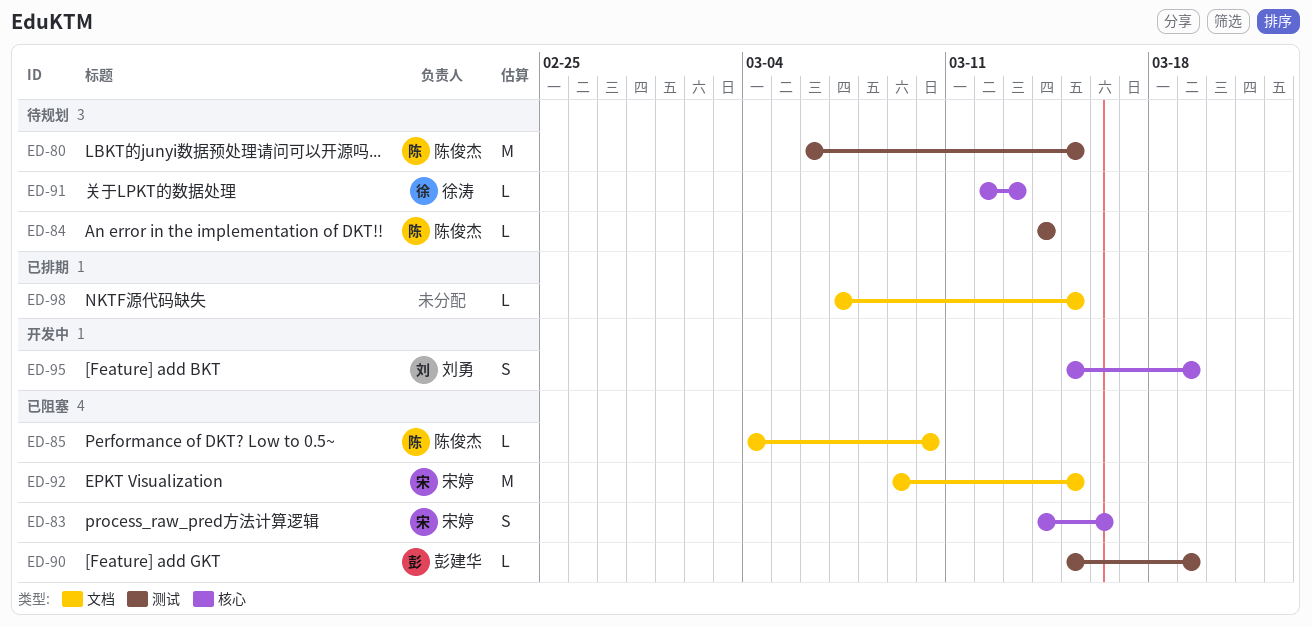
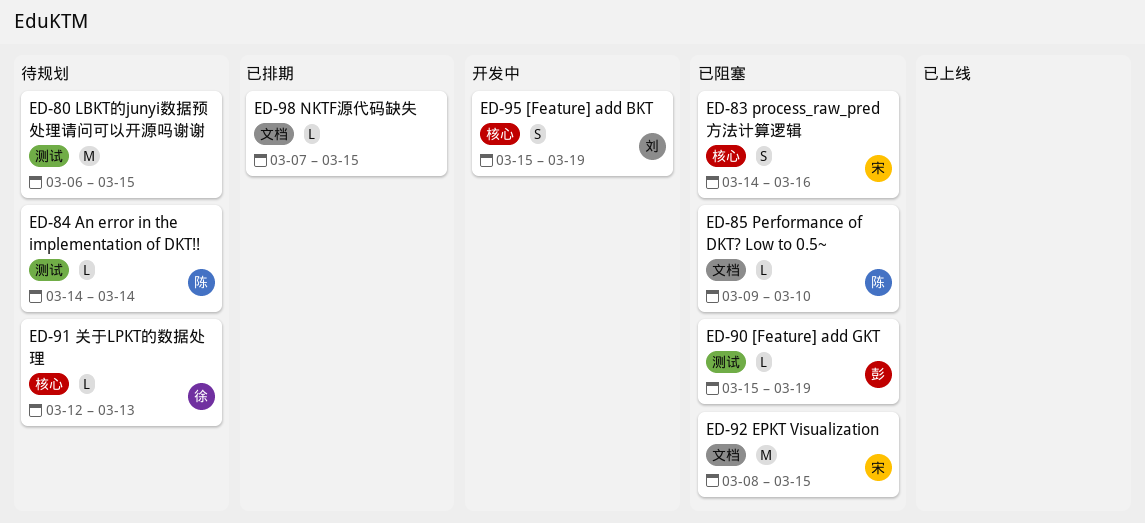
ED-80, owner: 陈俊杰 -> none
ED-85, start: Mar 4 -> Mar 9
ED-92, start: Mar 9 -> Mar 8

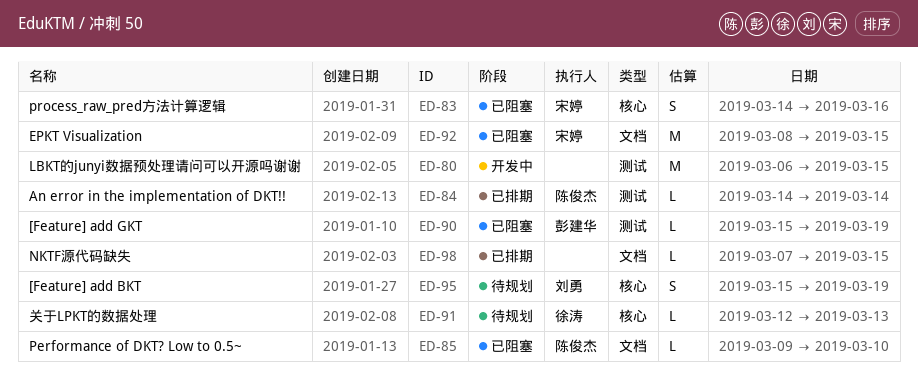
ED-80, status: 待规划 -> 开发中
ED-84, status: 待规划 -> 已排期
ED-95, status: 开发中 -> 待规划

